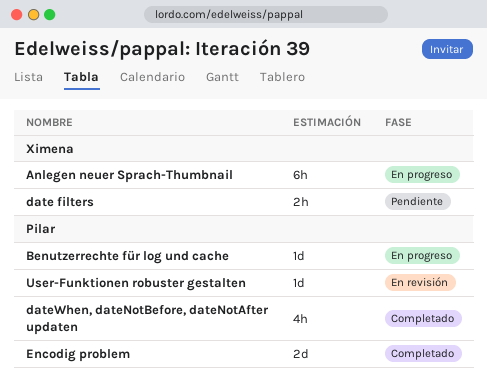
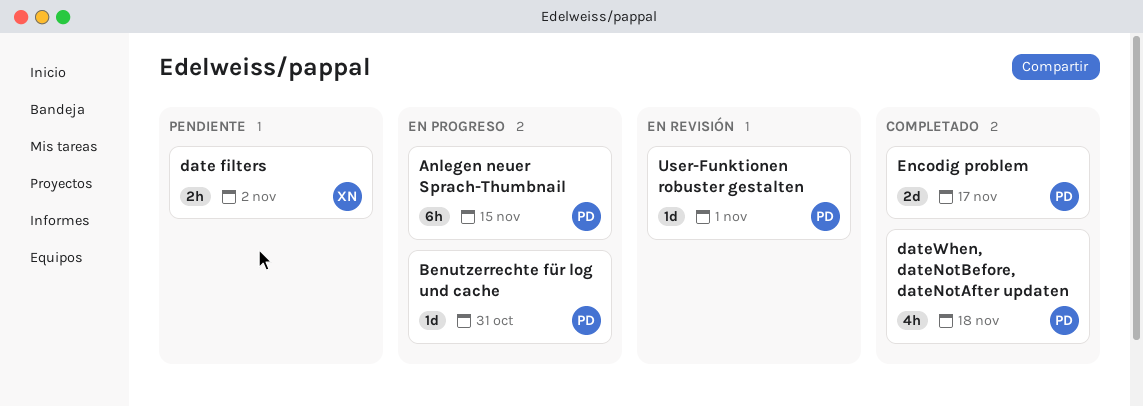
Anlegen neuer Sprach-Thumbnail, owner: Ximena -> Pilar

